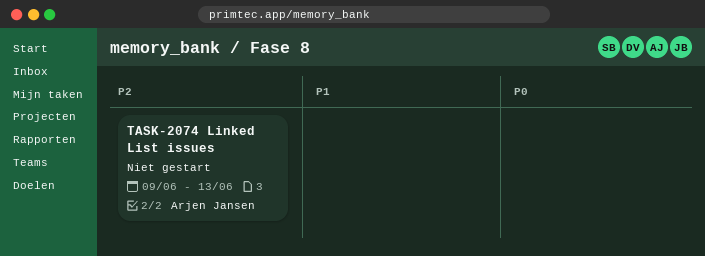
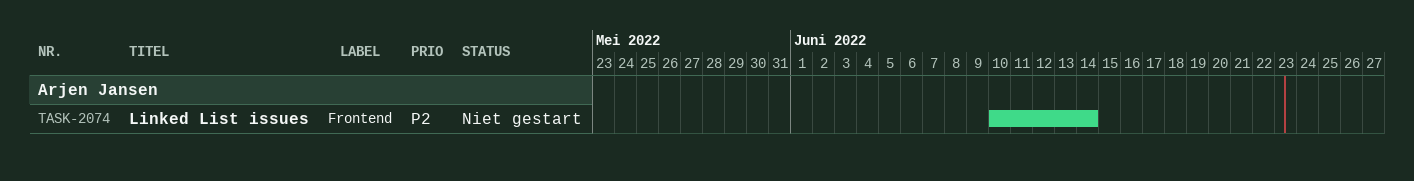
TASK-2074, start: Jun 9 -> Jun 10
TASK-2074, due: Jun 13 -> Jun 14

